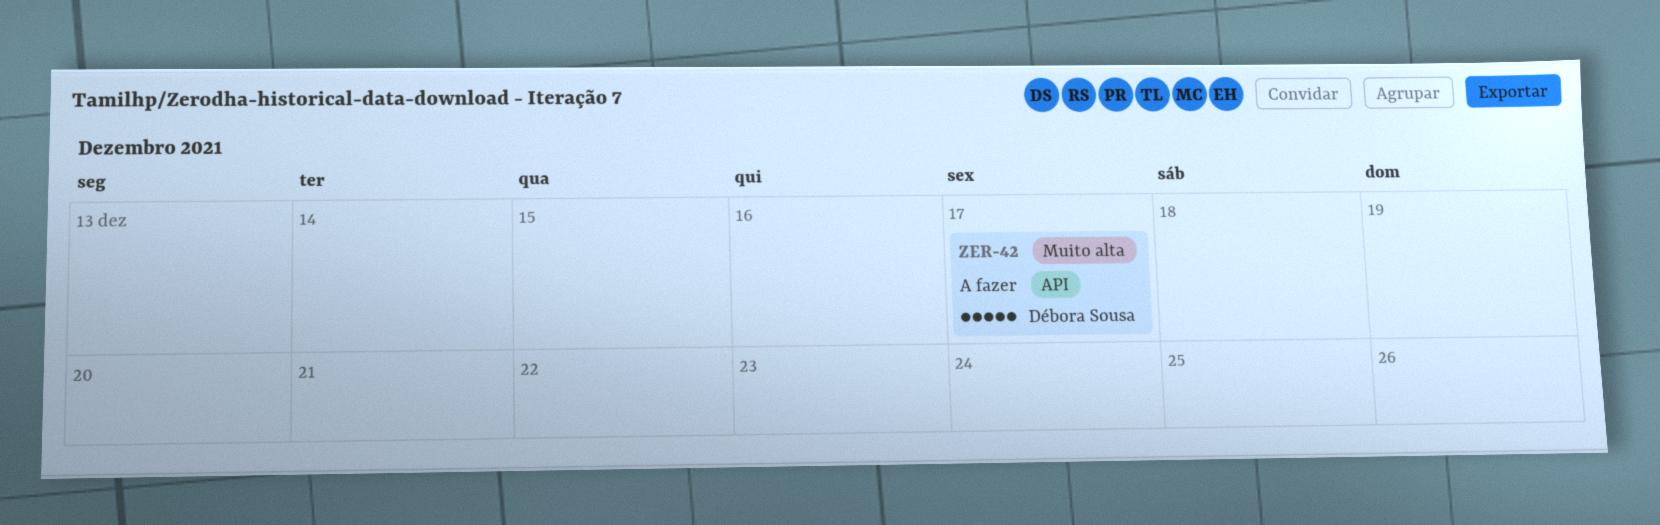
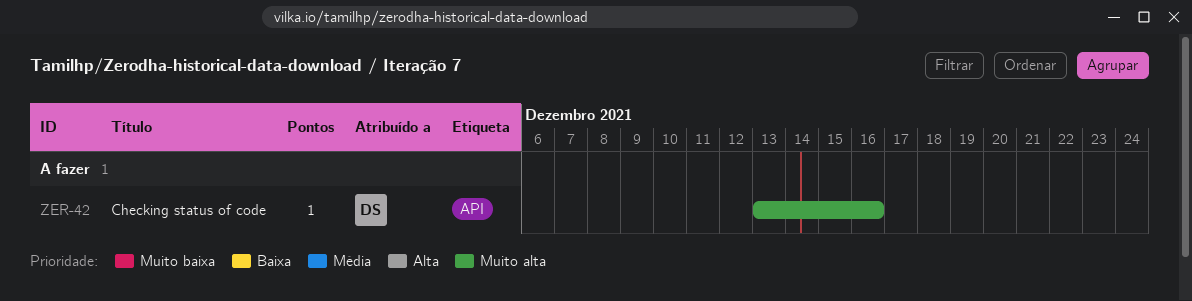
ZER-42, estimate: 5 -> 1
ZER-42, due: Dec 17 -> Dec 16

